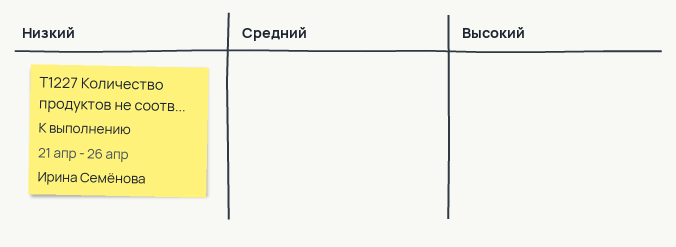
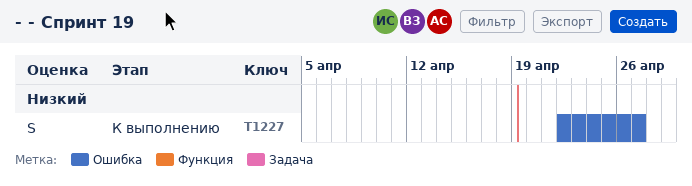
T1227, start: Apr 21 -> Apr 22
T1227, due: Apr 26 -> Apr 27

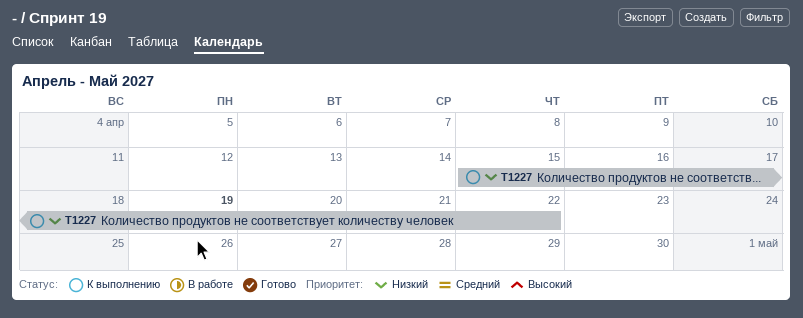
T1227, start: Apr 22 -> Apr 15
T1227, due: Apr 27 -> Apr 22

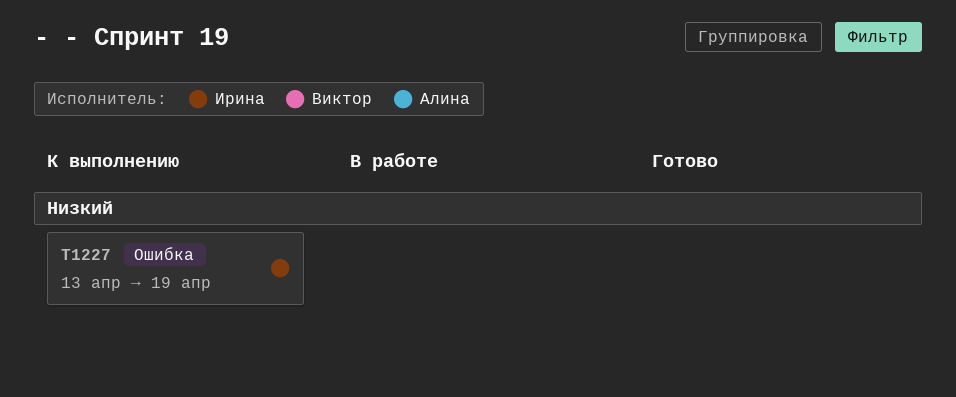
T1227, start: Apr 15 -> Apr 13
T1227, due: Apr 22 -> Apr 19

